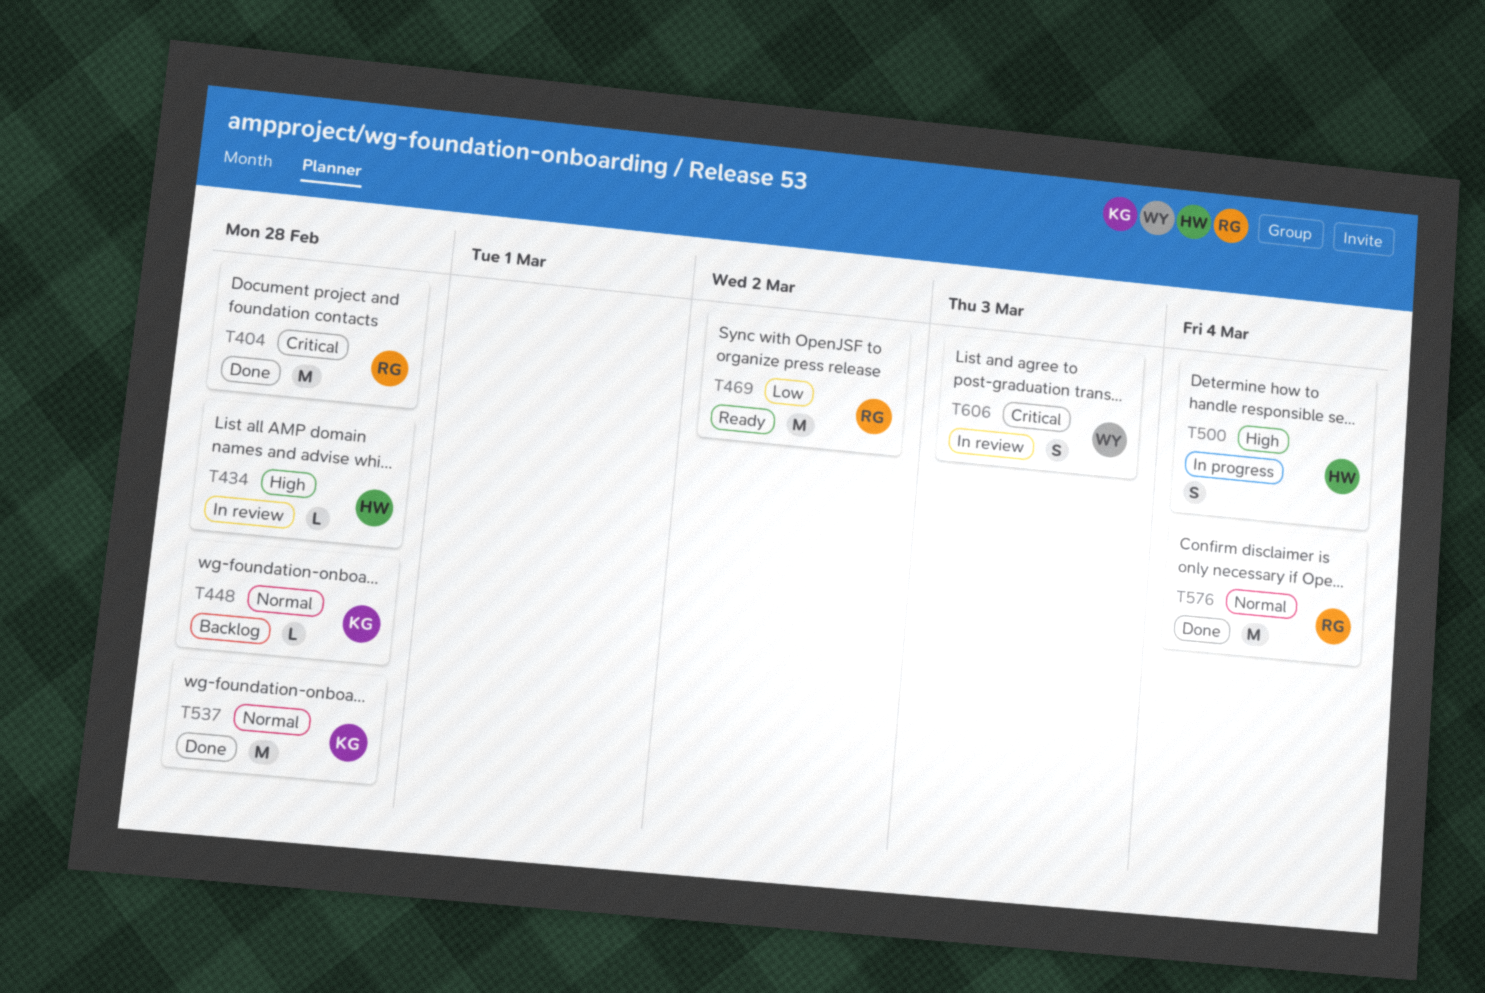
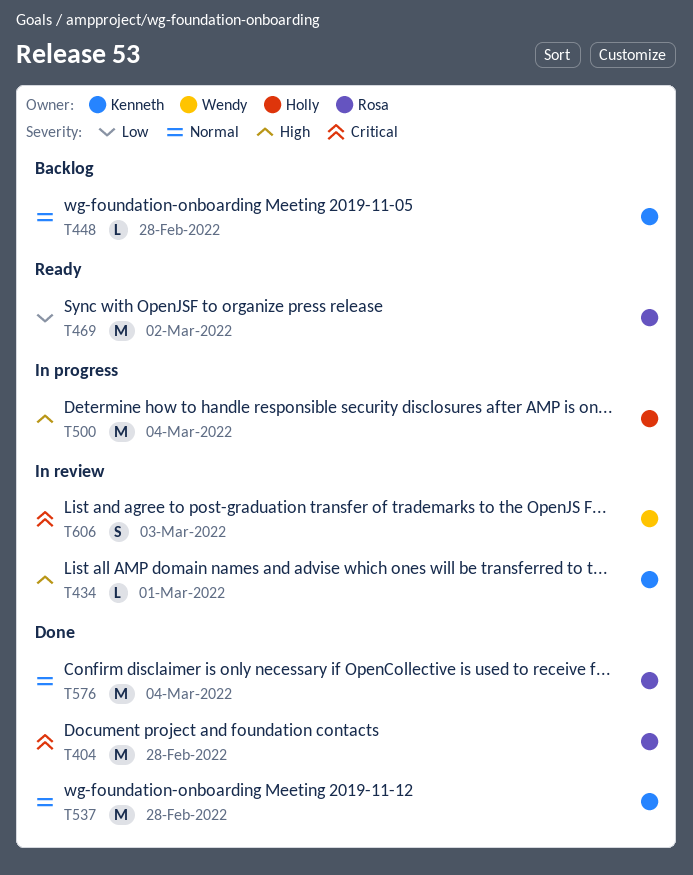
T434, owner: Holly -> Kenneth
T434, due: Feb 28 -> Mar 1
T500, estimate: S -> M

